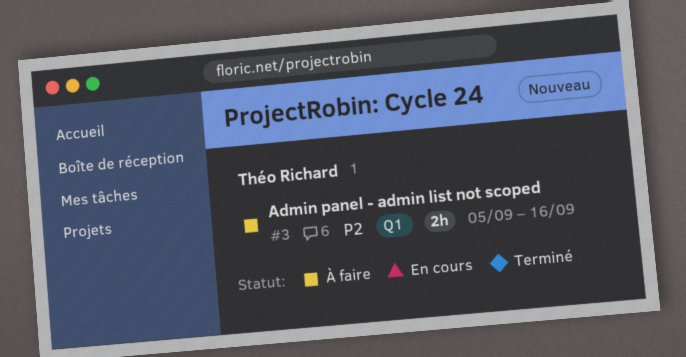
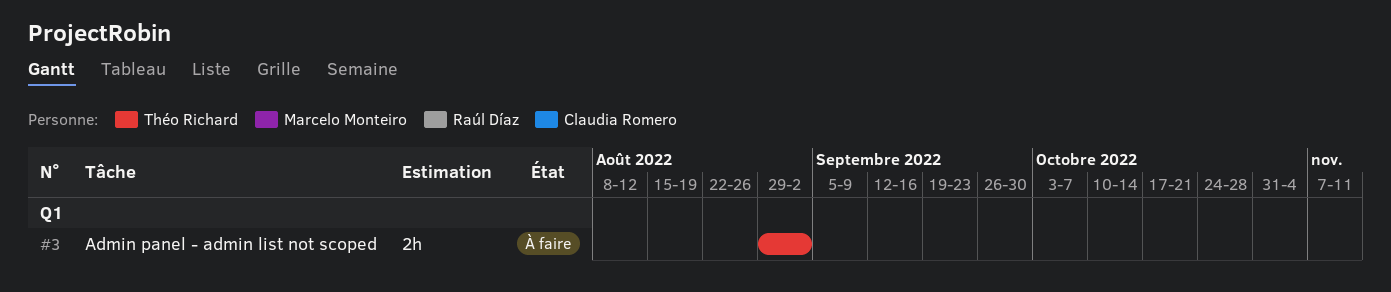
#3, start: Sep 5 -> Aug 29
#3, due: Sep 16 -> Sep 2

